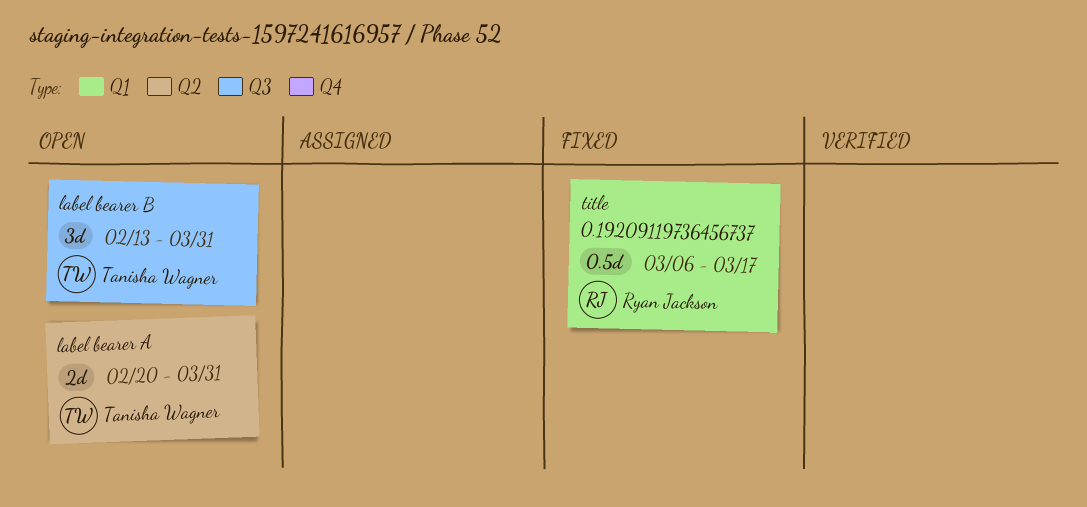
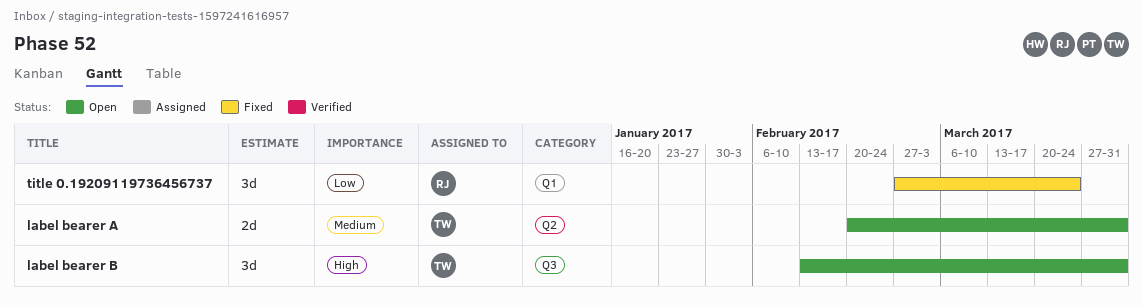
title 0.19209119736456737, estimate: 0.5d -> 3d
title 0.19209119736456737, start: Mar 6 -> Feb 27
title 0.19209119736456737, due: Mar 17 -> Mar 24

